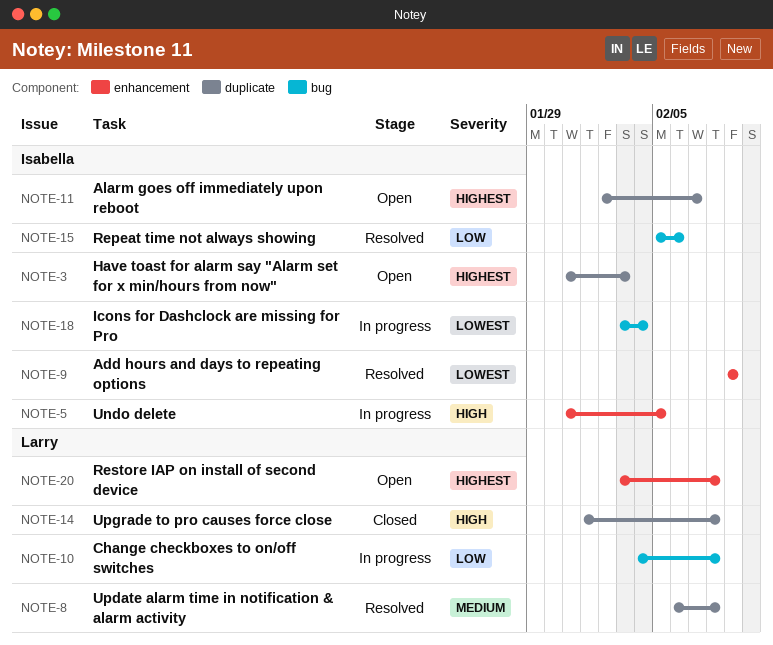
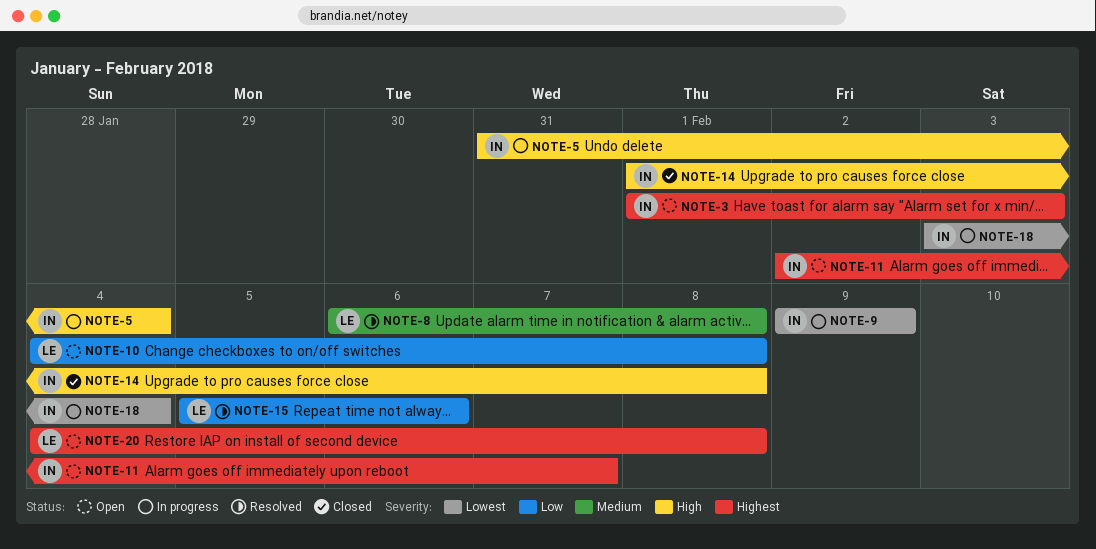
NOTE-3, start: Jan 31 -> Feb 1
NOTE-5, due: Feb 5 -> Feb 4
NOTE-9, status: Resolved -> In progress
NOTE-10, status: In progress -> Open
NOTE-14, owner: Larry -> Isabella
NOTE-15, owner: Isabella -> Larry
NOTE-20, start: Feb 3 -> Feb 4

